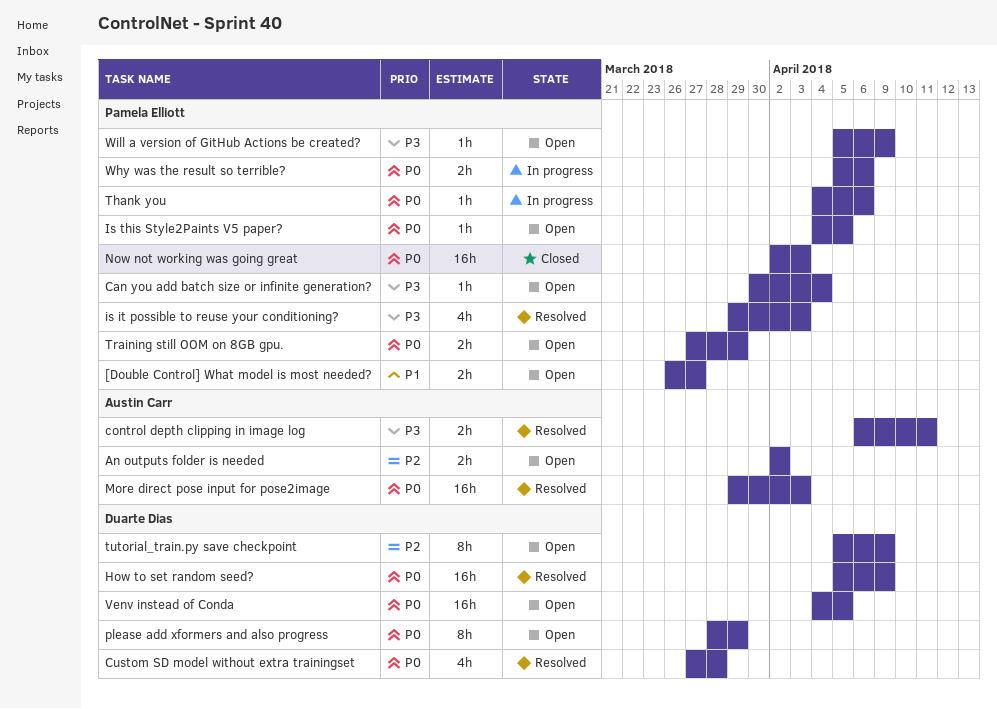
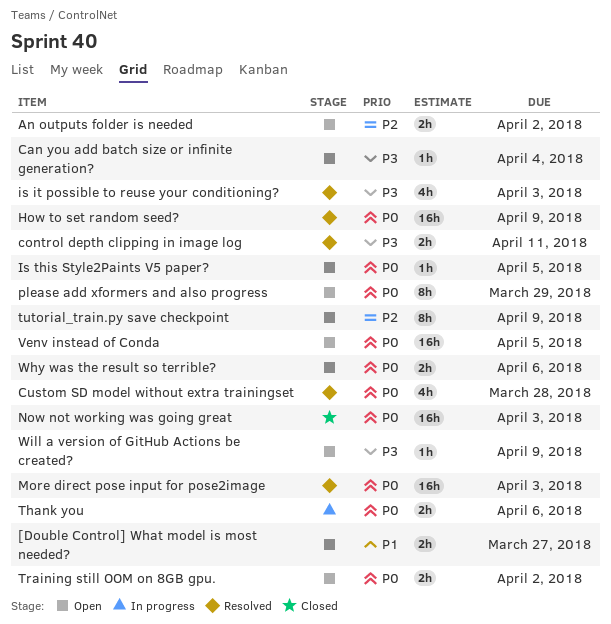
Thank you, estimate: 1h -> 2h
Training still OOM on 8GB gpu., due: Mar 29 -> Apr 2
Why was the result so terrible?, status: In progress -> Open

